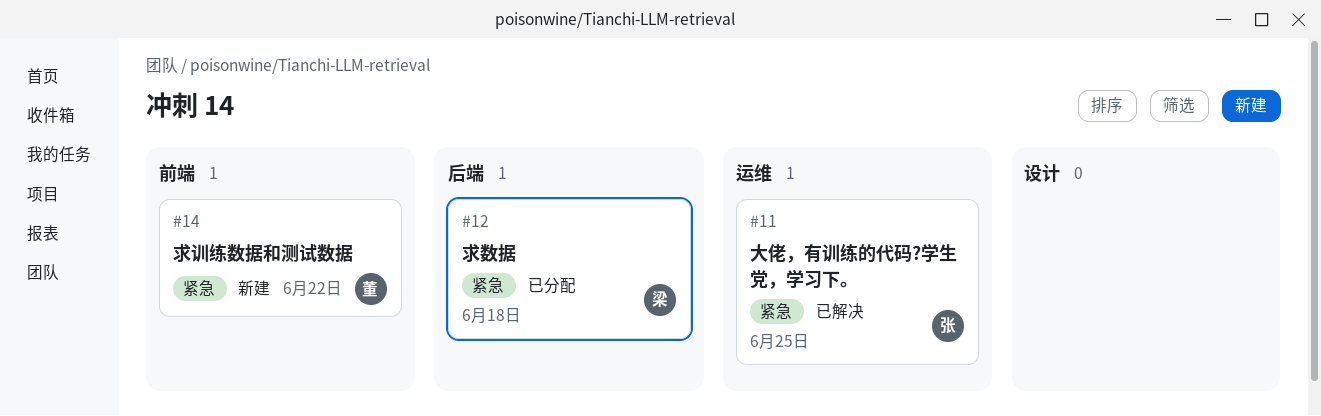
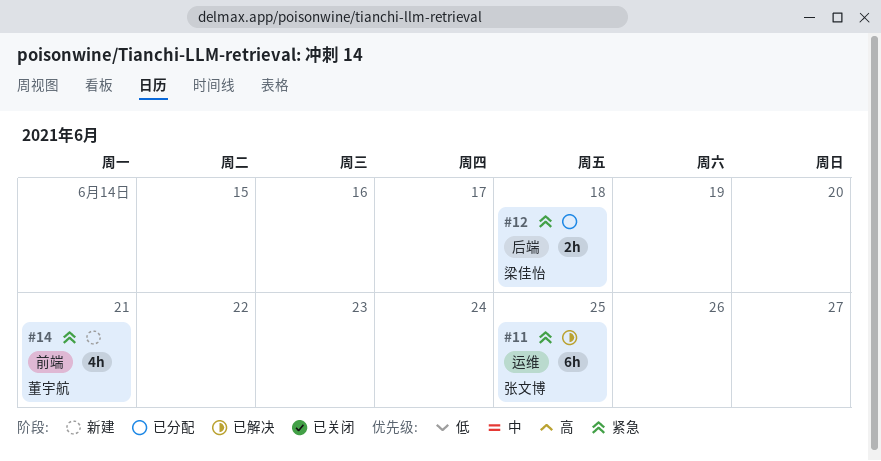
#14, due: Jun 22 -> Jun 21

